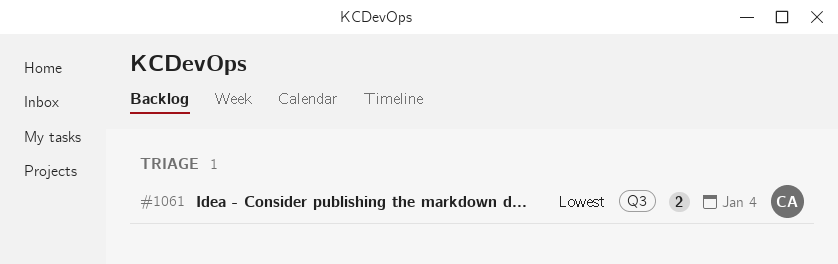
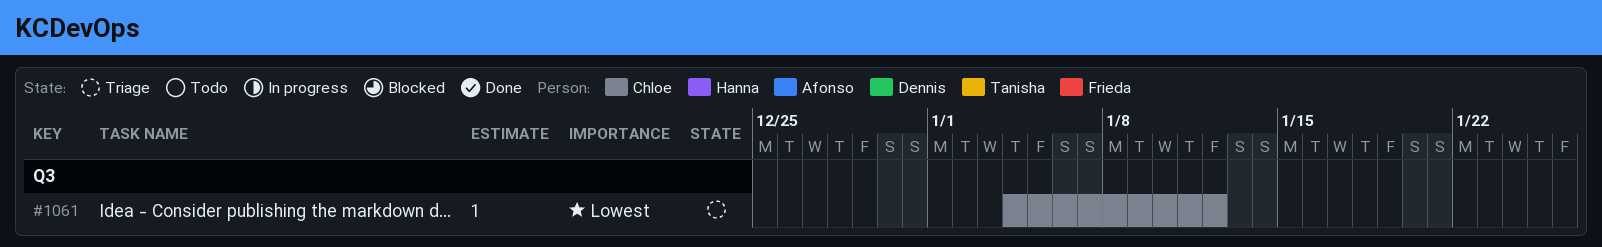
#1061, estimate: 2 -> 1
#1061, due: Jan 4 -> Jan 12

